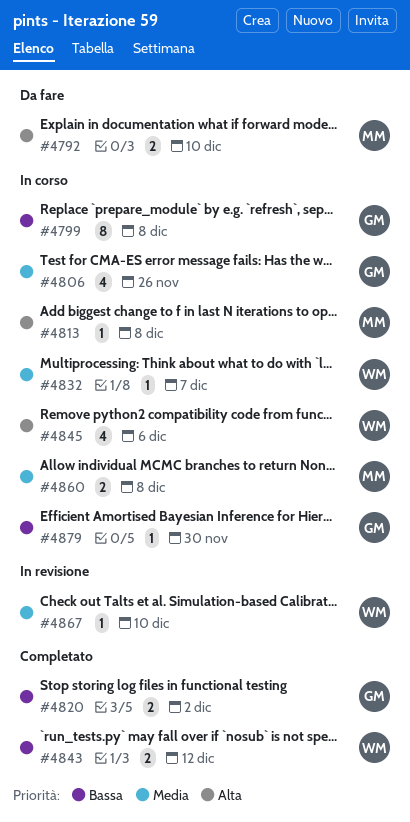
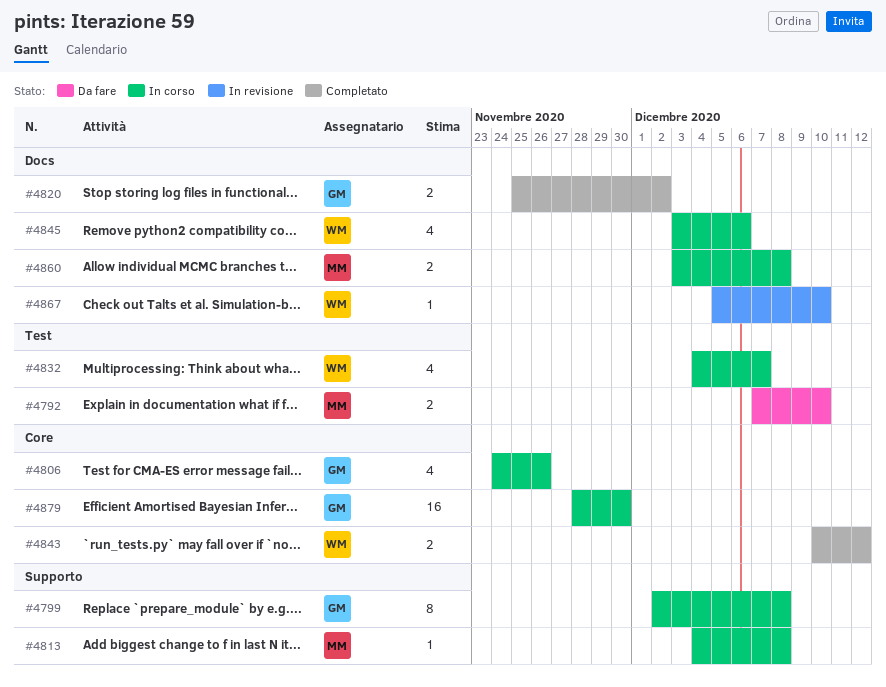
#4832, estimate: 1 -> 4
#4879, estimate: 1 -> 16

